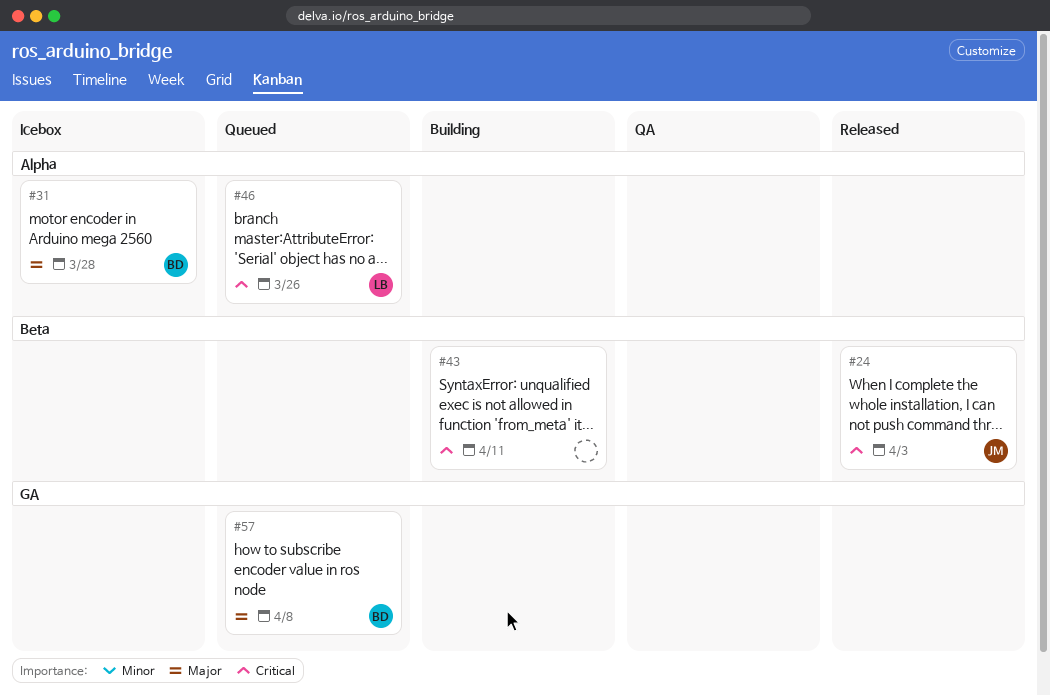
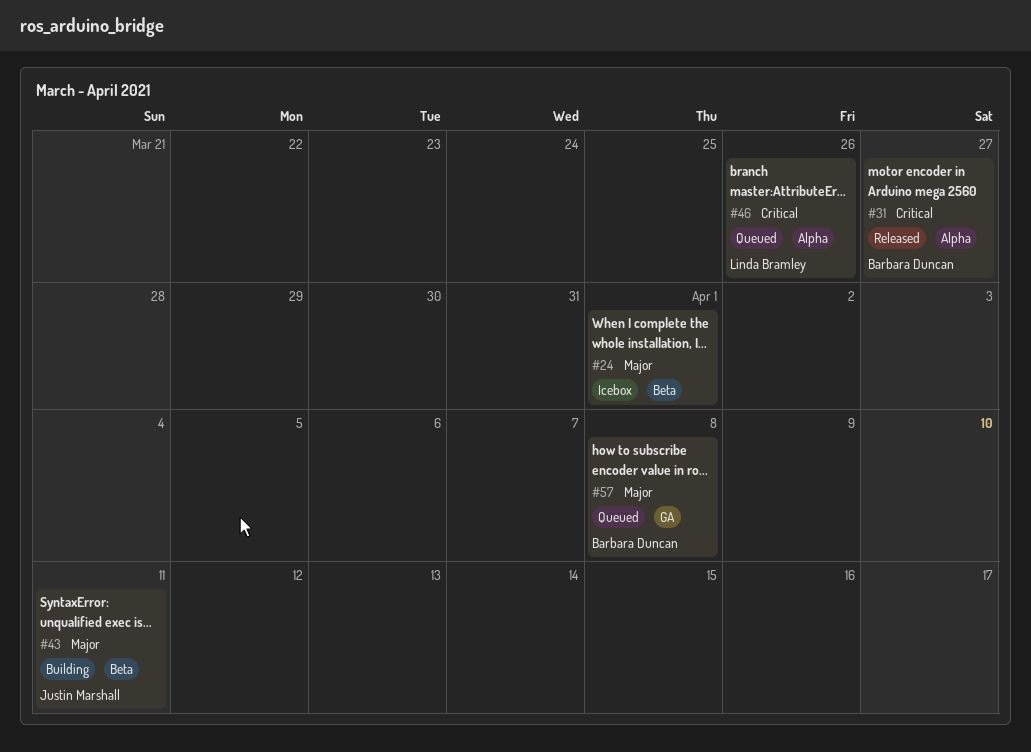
#24, status: Released -> Icebox
#24, owner: Justin Marshall -> none
#24, priority: Critical -> Major
#24, due: Apr 3 -> Apr 1
#31, status: Icebox -> Released
#31, priority: Major -> Critical
#31, due: Mar 28 -> Mar 27
#43, owner: none -> Justin Marshall
#43, priority: Critical -> Major

